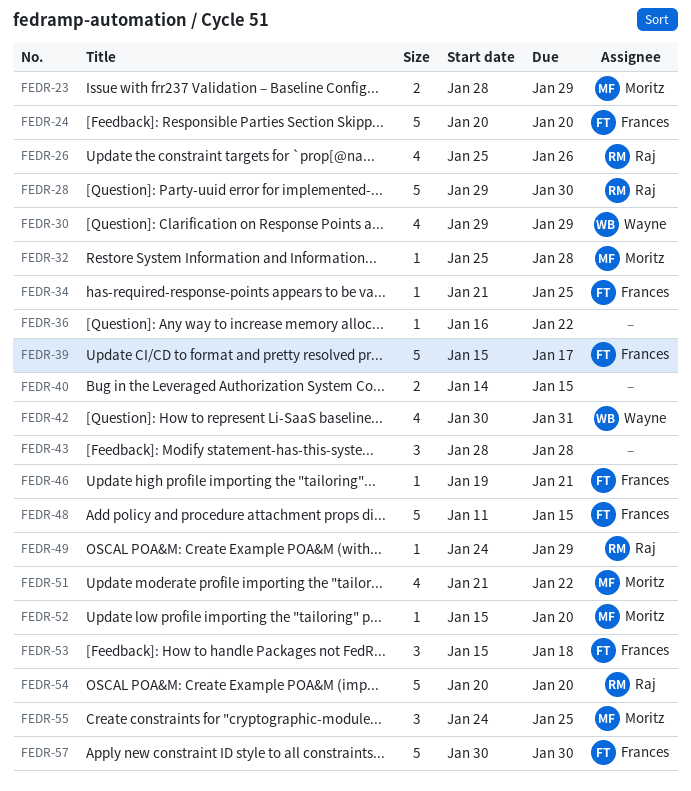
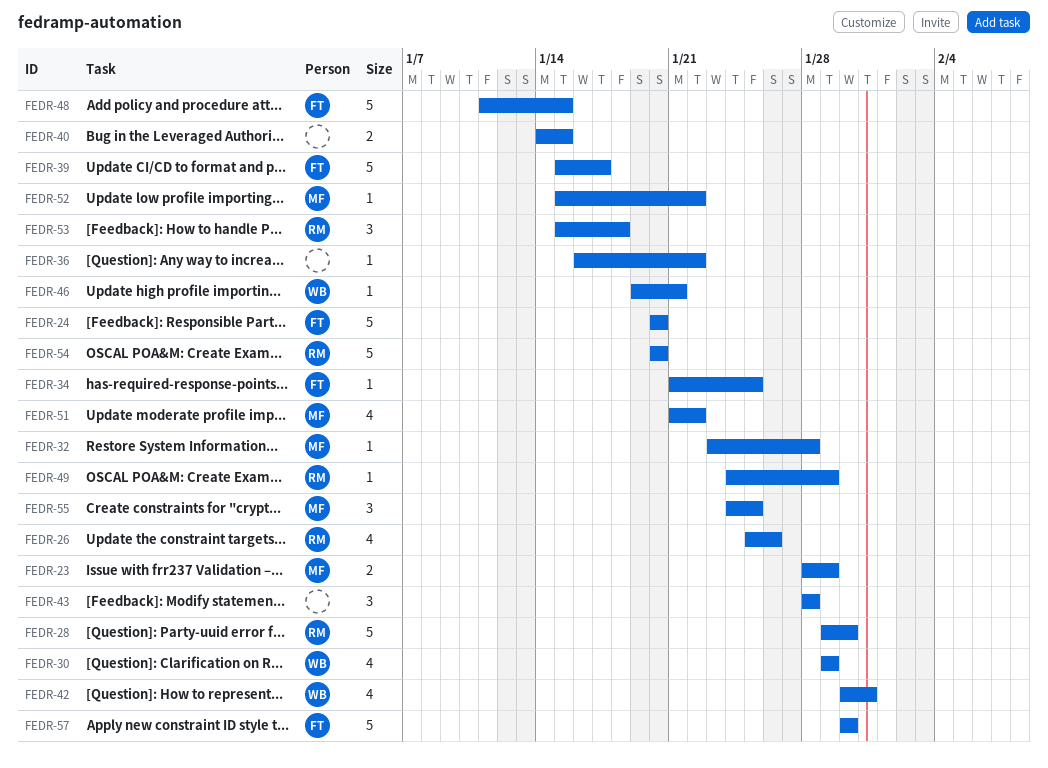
FEDR-32, start: Jan 25 -> Jan 23
FEDR-46, owner: Frances -> Wayne
FEDR-52, due: Jan 20 -> Jan 22
FEDR-53, owner: Frances -> Raj

